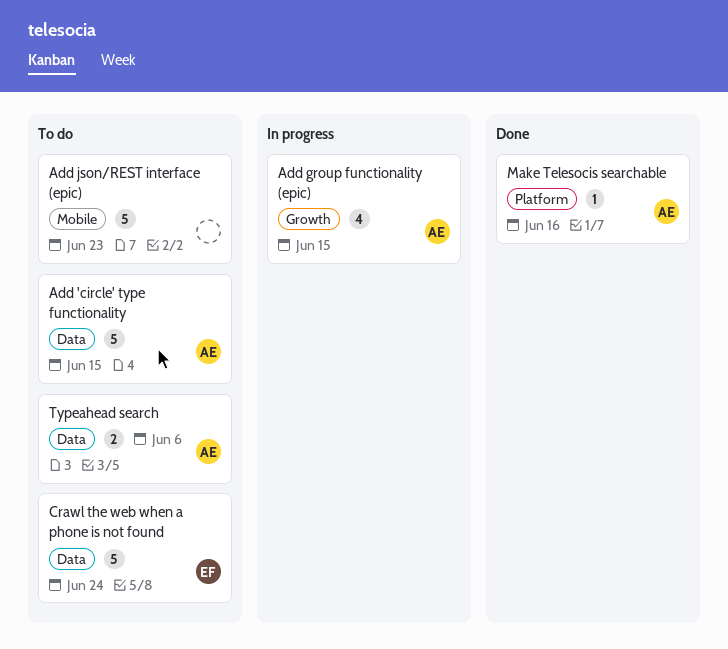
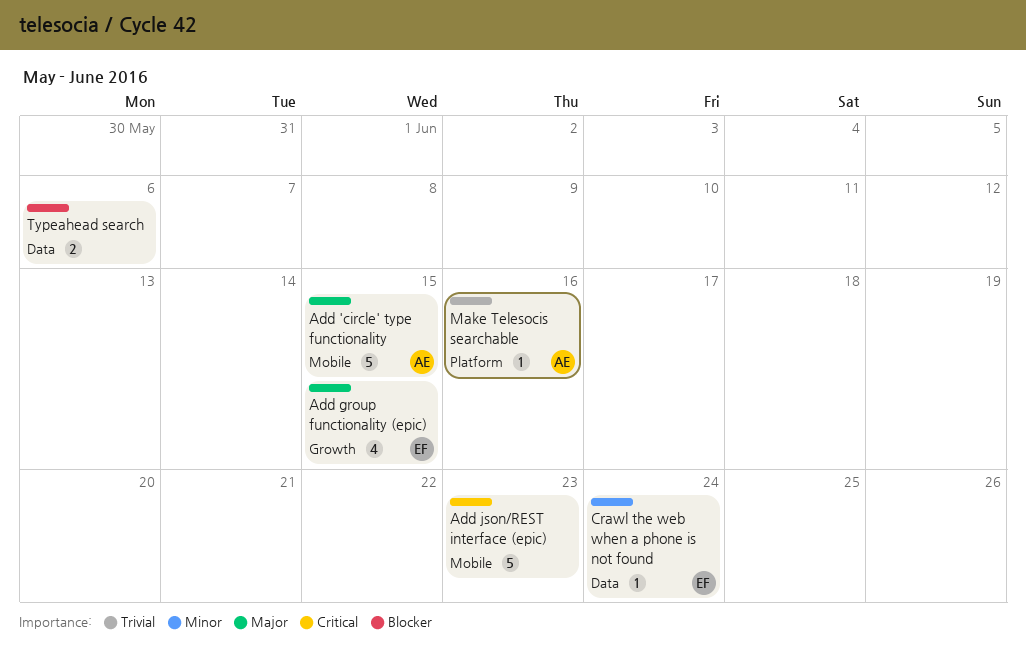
Add 'circle' type functionality, label: Data -> Mobile
Add group functionality (epic), owner: AE -> EF
Crawl the web when a phone is not found, estimate: 5 -> 1
Typeahead search, owner: AE -> none

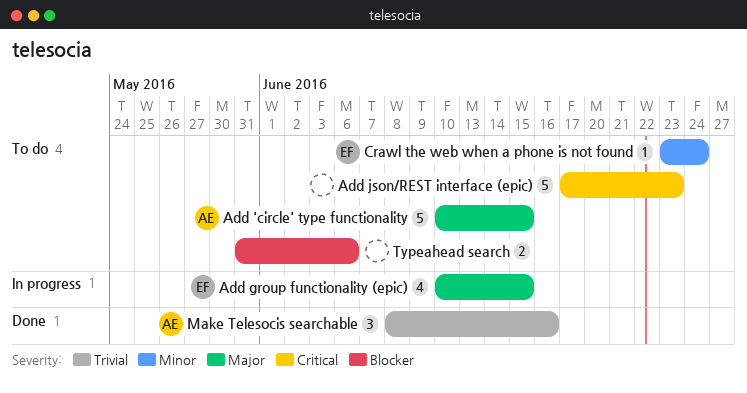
Make Telesocis searchable, estimate: 1 -> 3

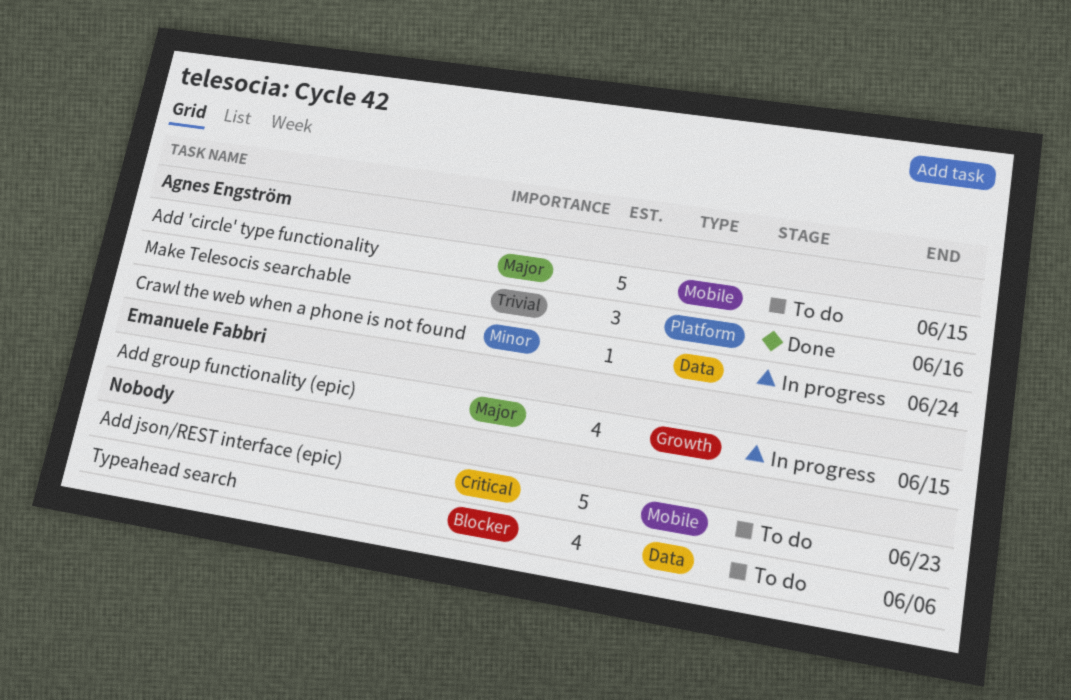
Crawl the web when a phone is not found, status: To do -> In progress
Crawl the web when a phone is not found, owner: Emanuele Fabbri -> Agnes Engström
Typeahead search, estimate: 2 -> 4

